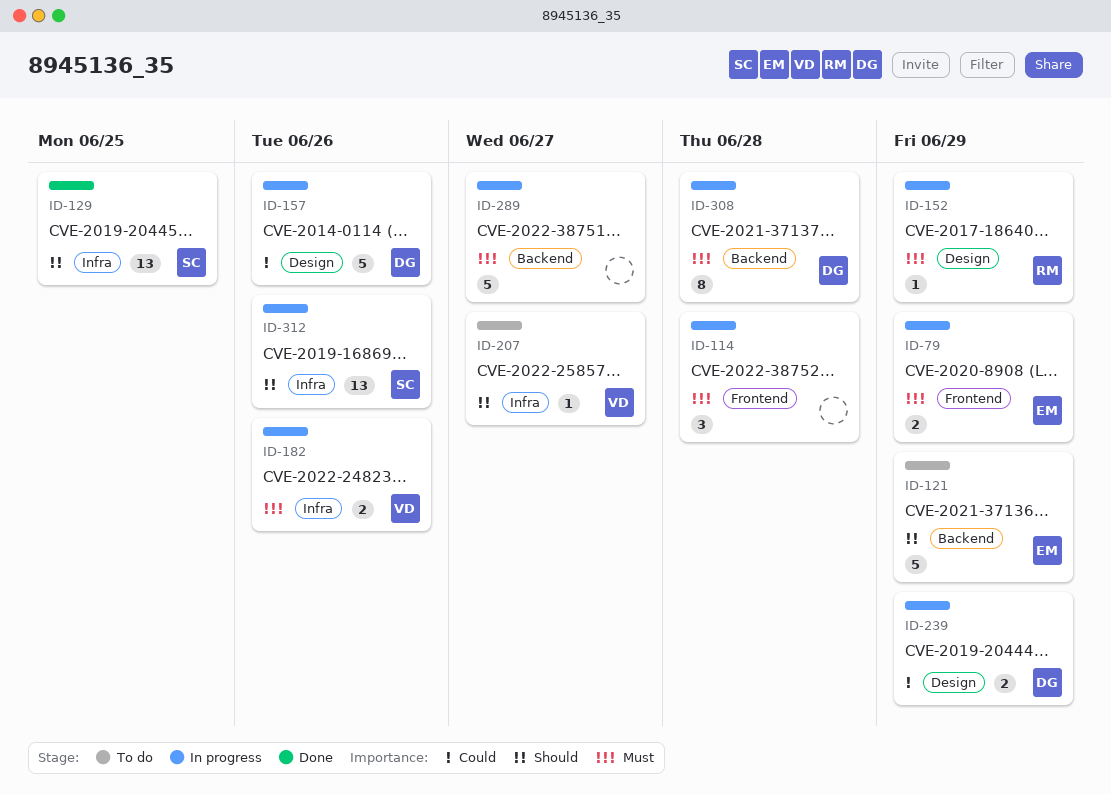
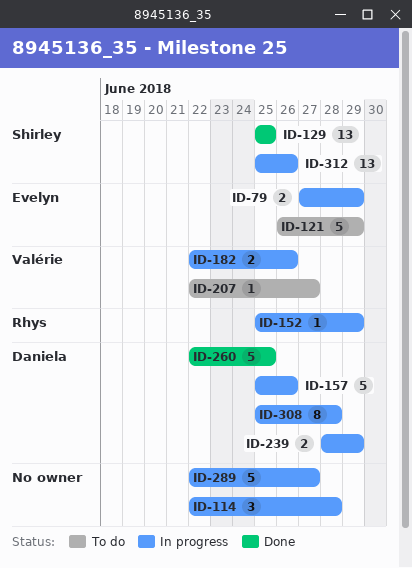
ID-260: none -> present

